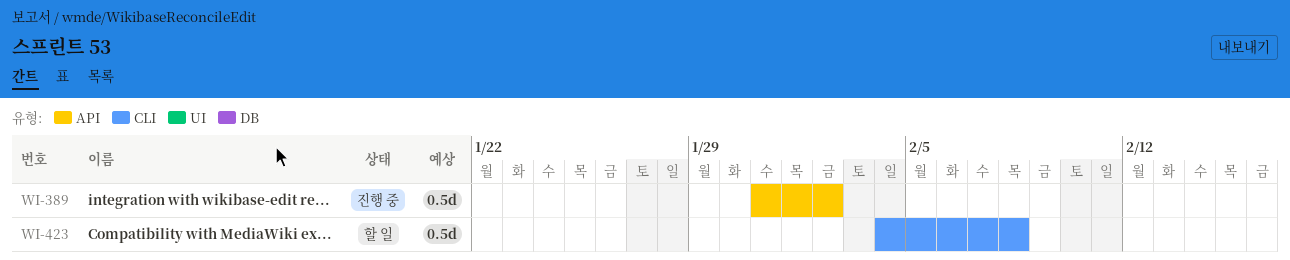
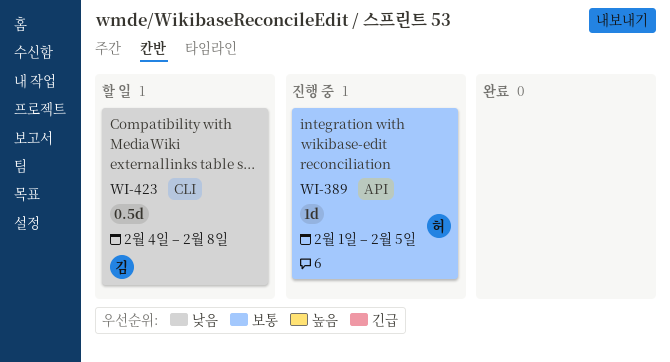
WI-389, estimate: 0.5d -> 1d
WI-389, start: Jan 31 -> Feb 1
WI-389, due: Feb 2 -> Feb 5

